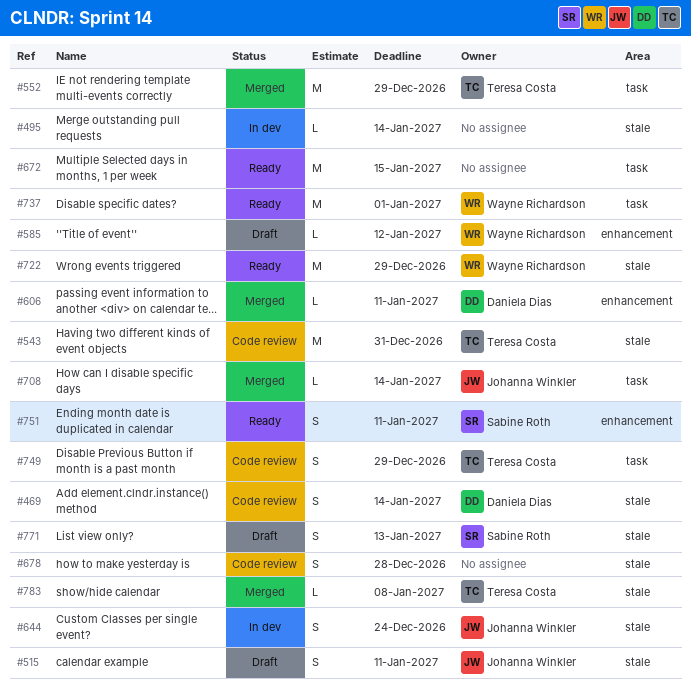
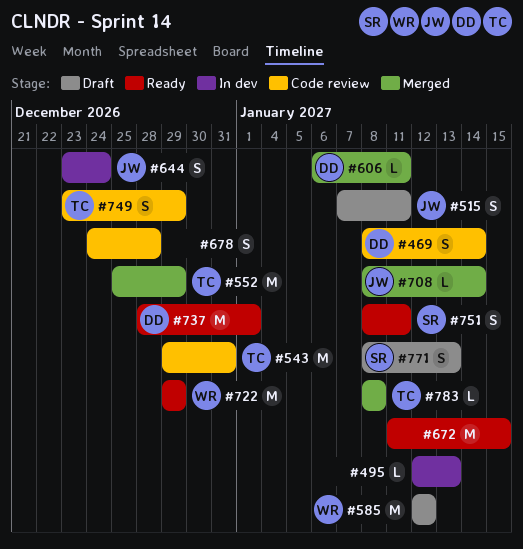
#495, due: Jan 14 -> Jan 13
#585, estimate: L -> M
#737, owner: Wayne Richardson -> Daniela Dias

